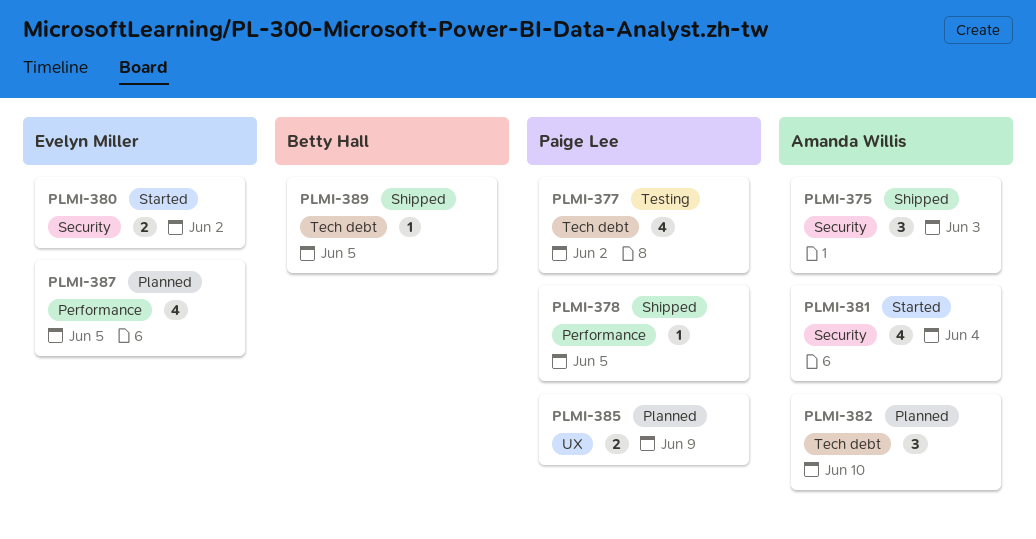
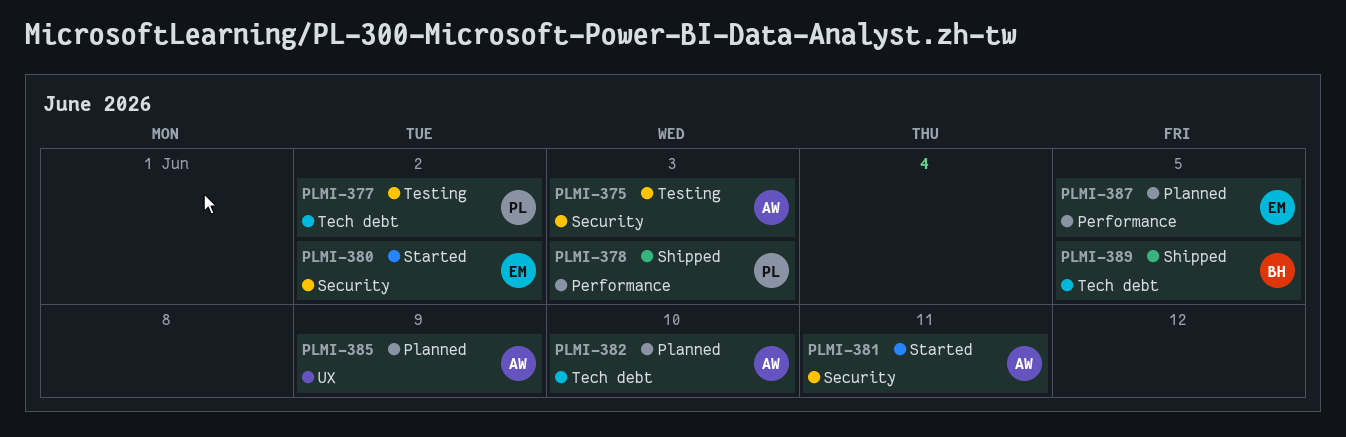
PLMI-375, status: Shipped -> Testing
PLMI-378, due: Jun 5 -> Jun 3
PLMI-381, due: Jun 4 -> Jun 11
PLMI-385, owner: Paige Lee -> Amanda Willis

